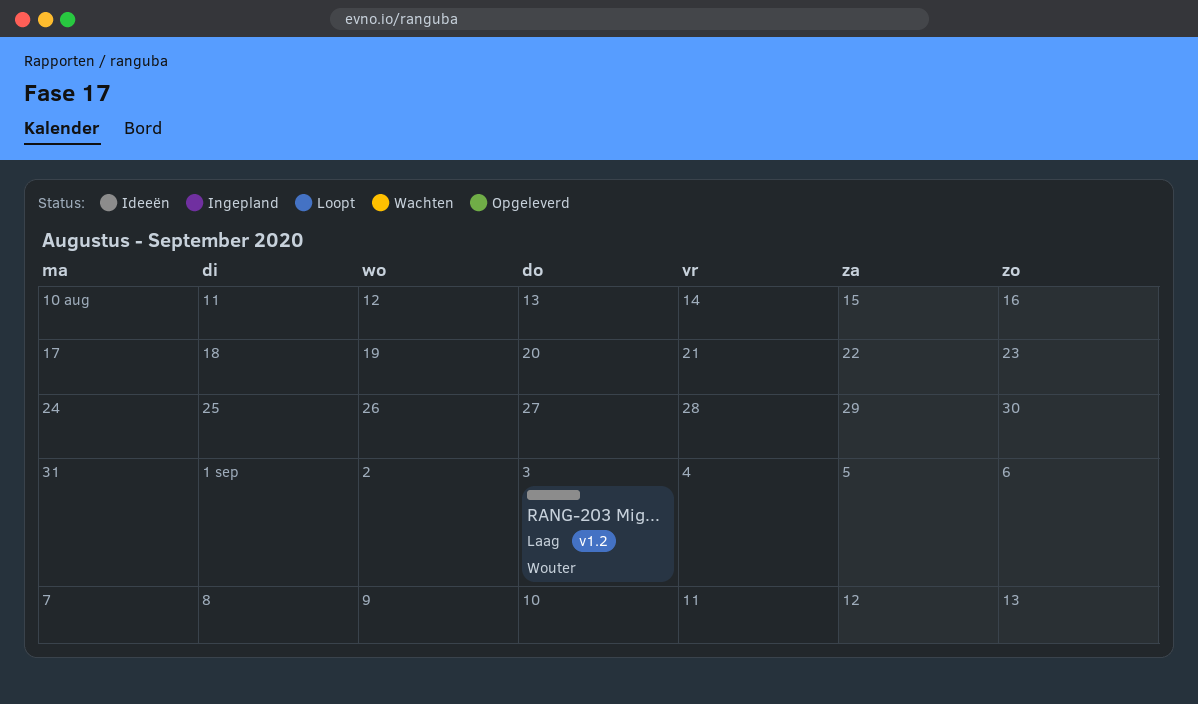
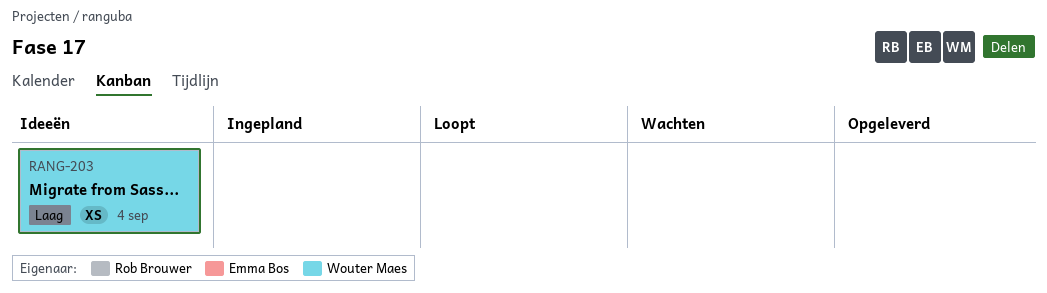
RANG-203, due: Sep 3 -> Sep 4

